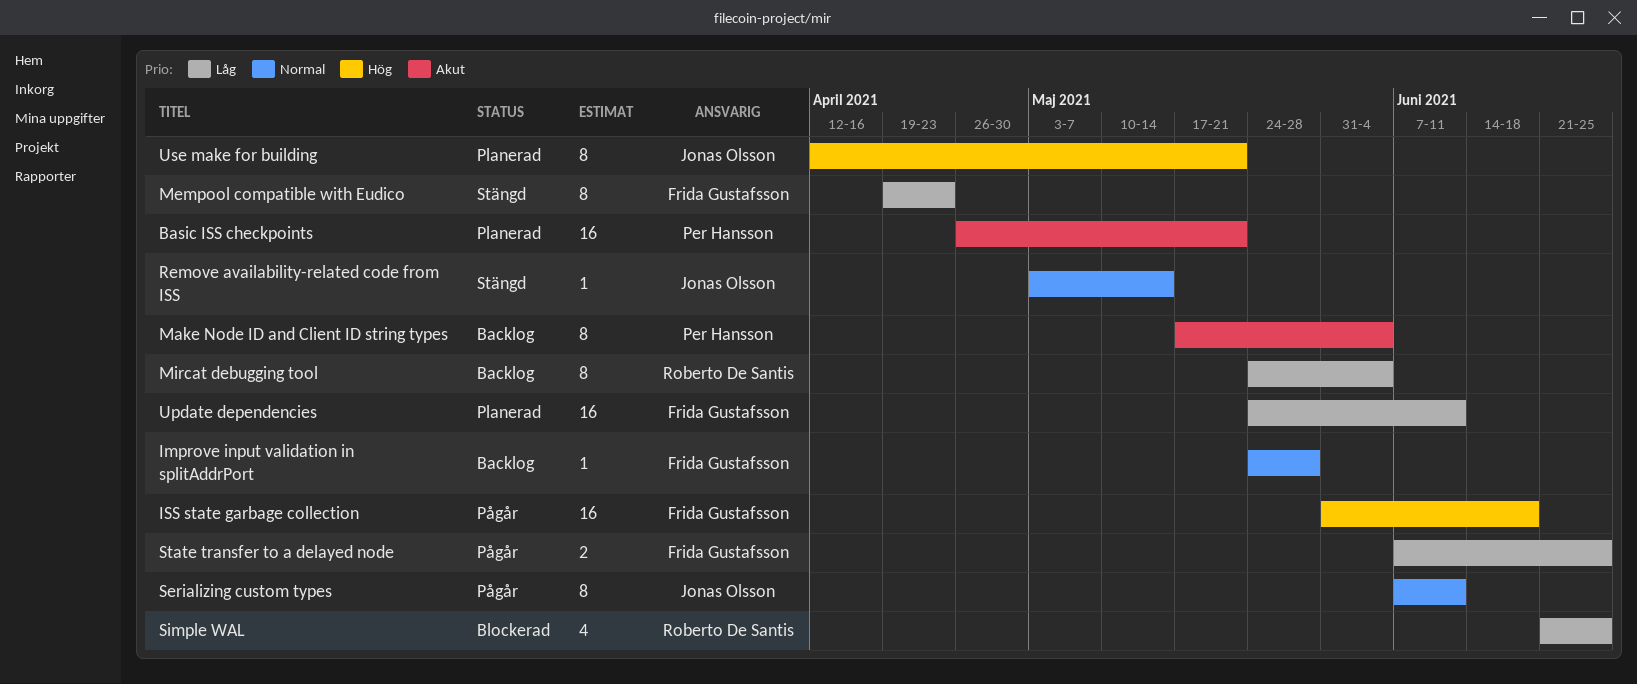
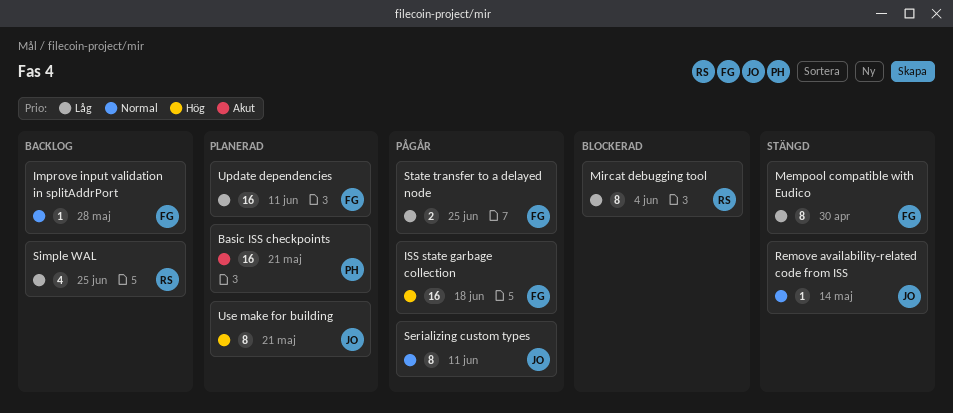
Make Node ID and Client ID string types: present -> none
Mempool compatible with Eudico, due: Apr 23 -> Apr 30
Mircat debugging tool, status: Backlog -> Blockerad
Simple WAL, status: Blockerad -> Backlog

